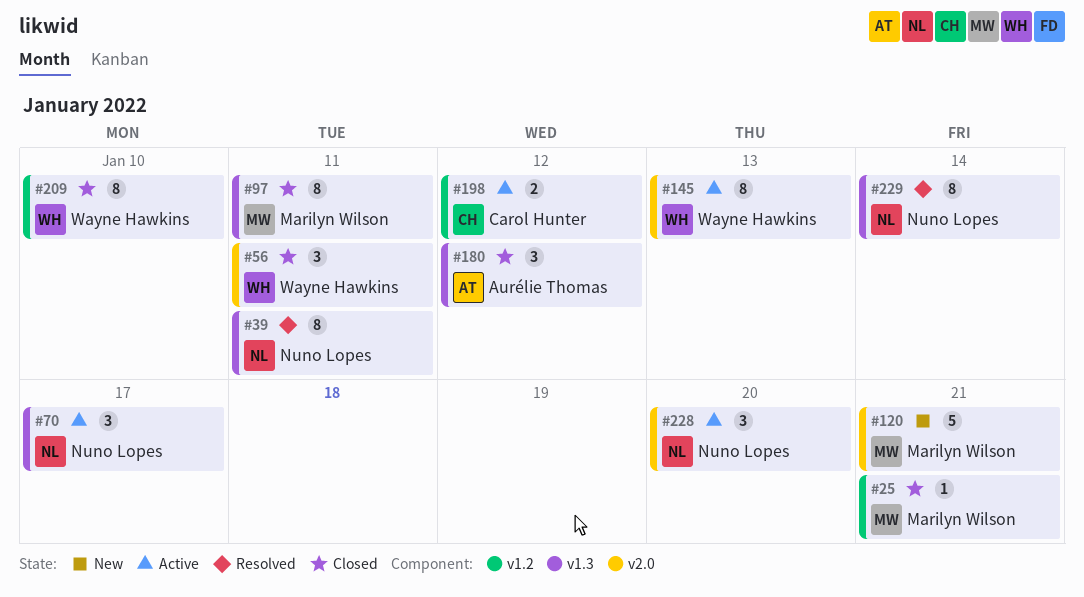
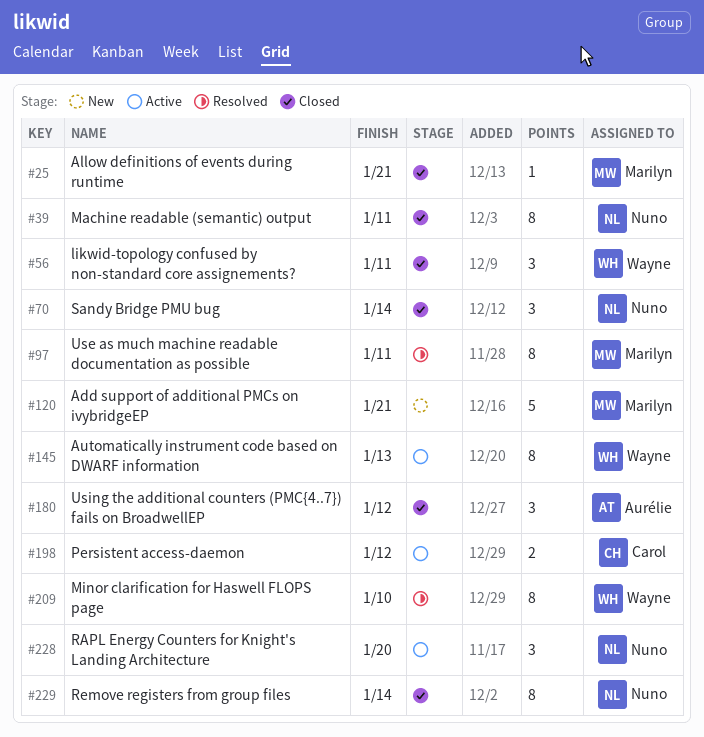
#39, status: Resolved -> Closed
#70, status: Active -> Closed
#70, due: Jan 17 -> Jan 14
#97, status: Closed -> Resolved
#209, status: Closed -> Resolved
#229, status: Resolved -> Closed

